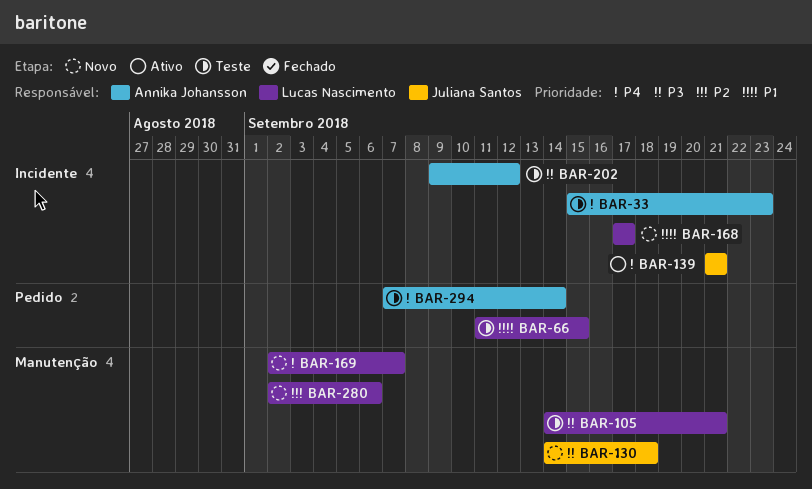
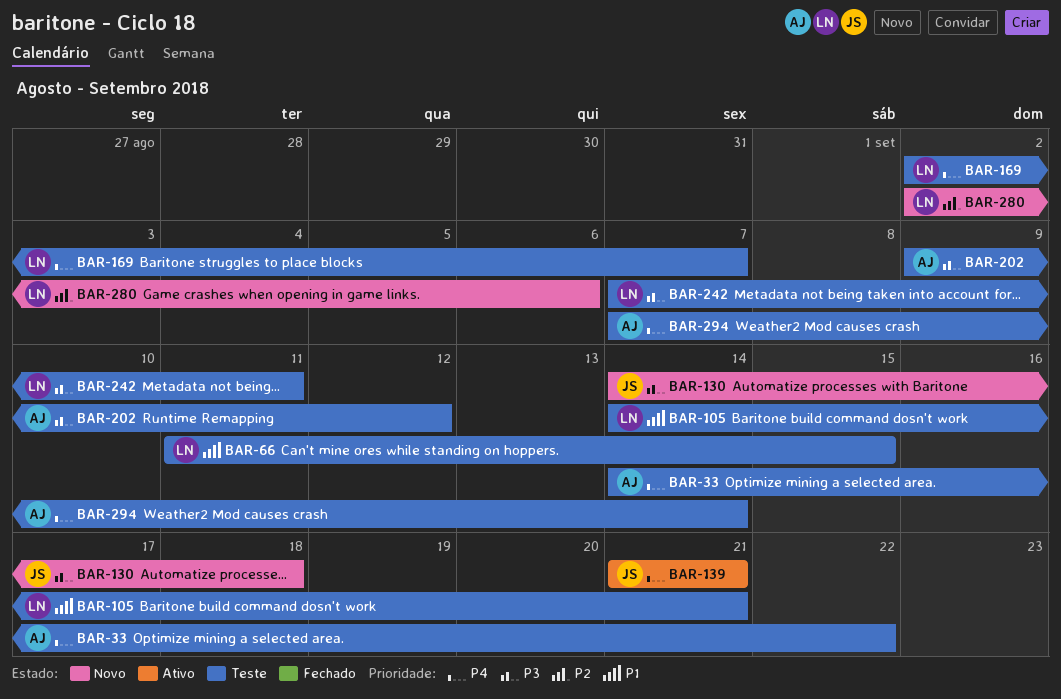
BAR-33, start: Sep 15 -> Sep 14
BAR-33, due: Sep 23 -> Sep 22
BAR-105, priority: P3 -> P1
BAR-168: present -> none
BAR-169, status: Novo -> Teste
BAR-242: none -> present

